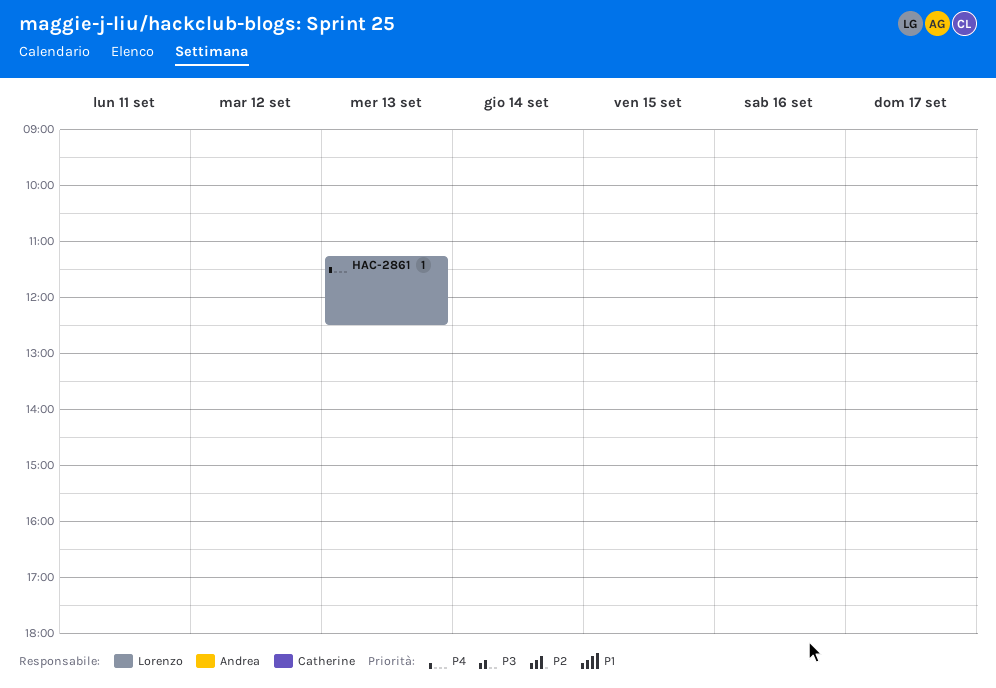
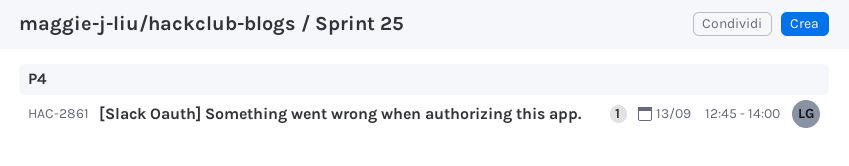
HAC-2861, begins: 11:15 -> 12:45
HAC-2861, ends: 12:30 -> 14:00

